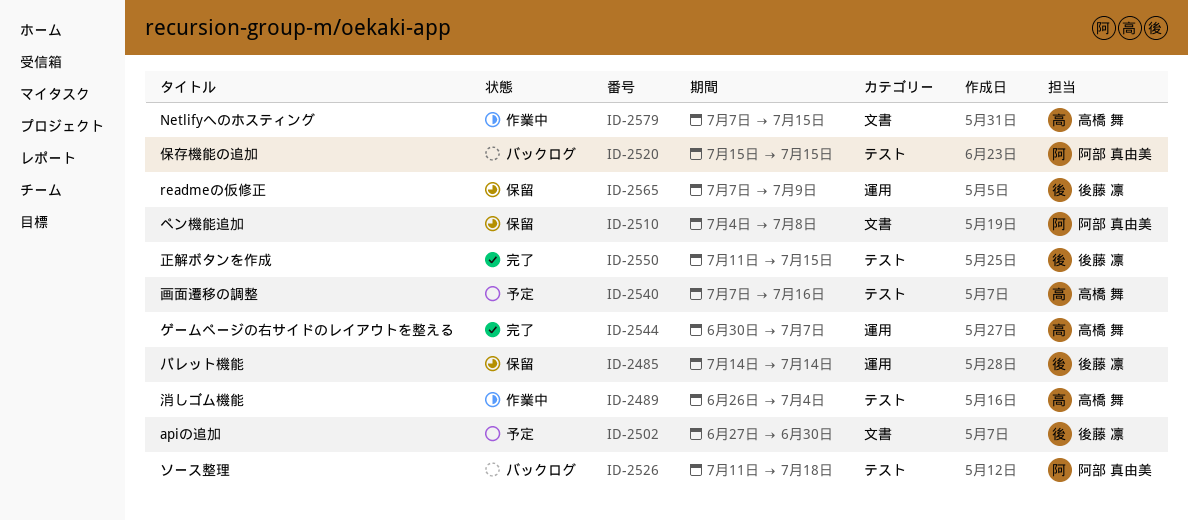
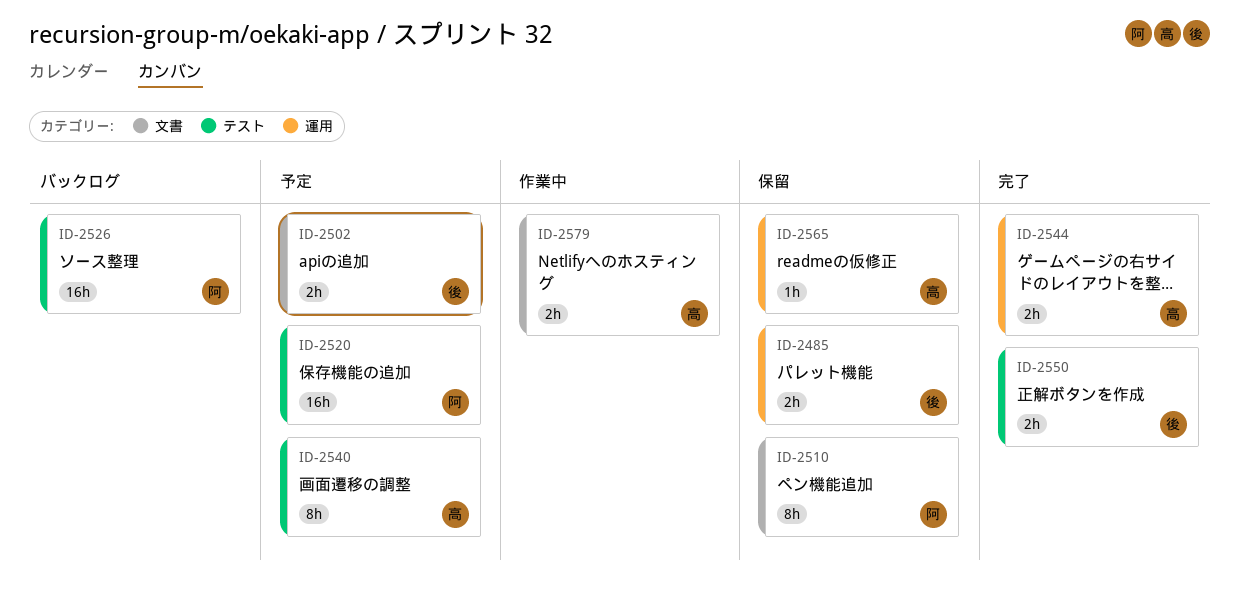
ID-2489: present -> none
ID-2520, status: バックログ -> 予定
ID-2565, owner: 後藤 凛 -> 高橋 舞

